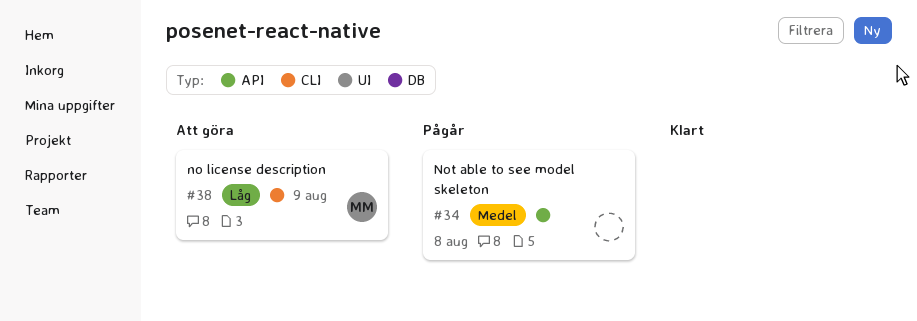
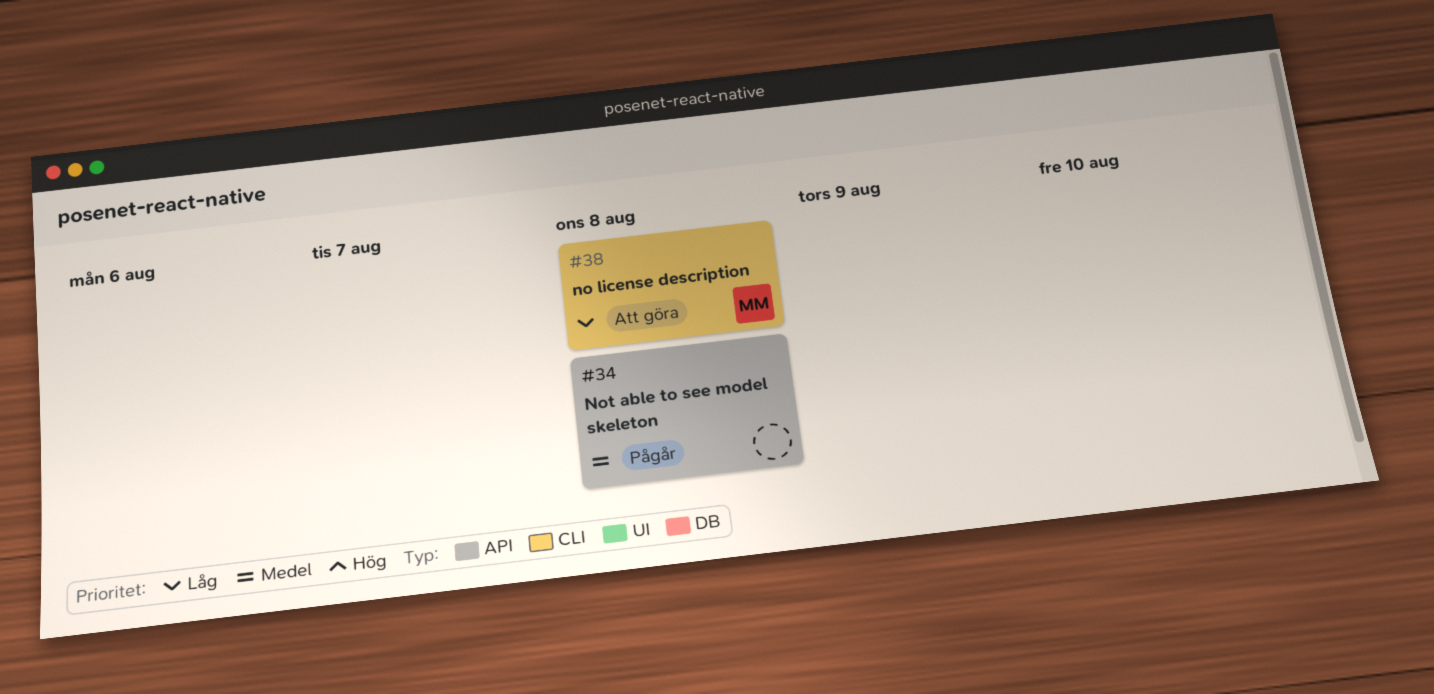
#38, due: Aug 9 -> Aug 8

